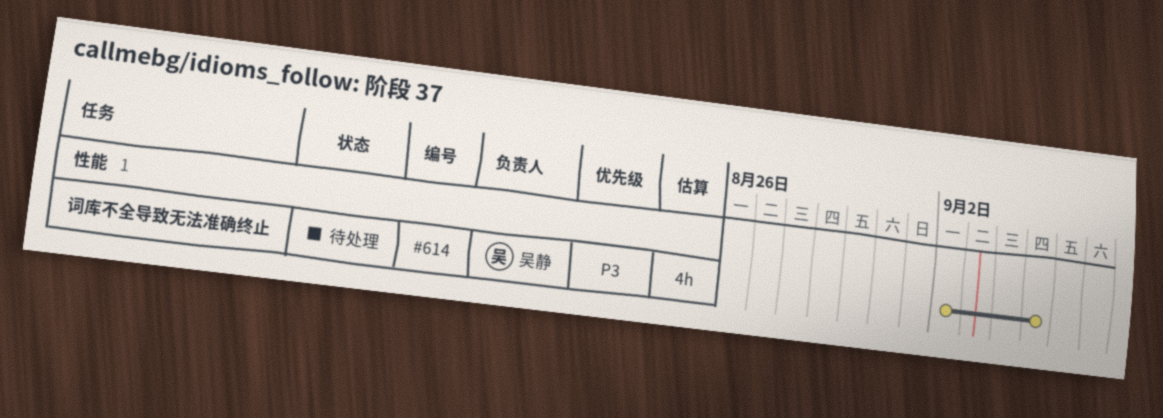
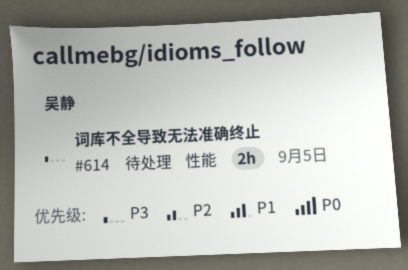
#614, estimate: 4h -> 2h

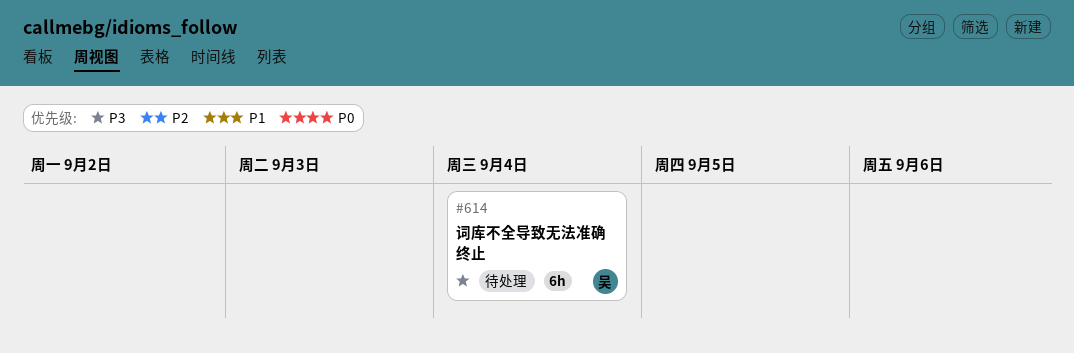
#614, estimate: 2h -> 6h
#614, due: Sep 5 -> Sep 4

